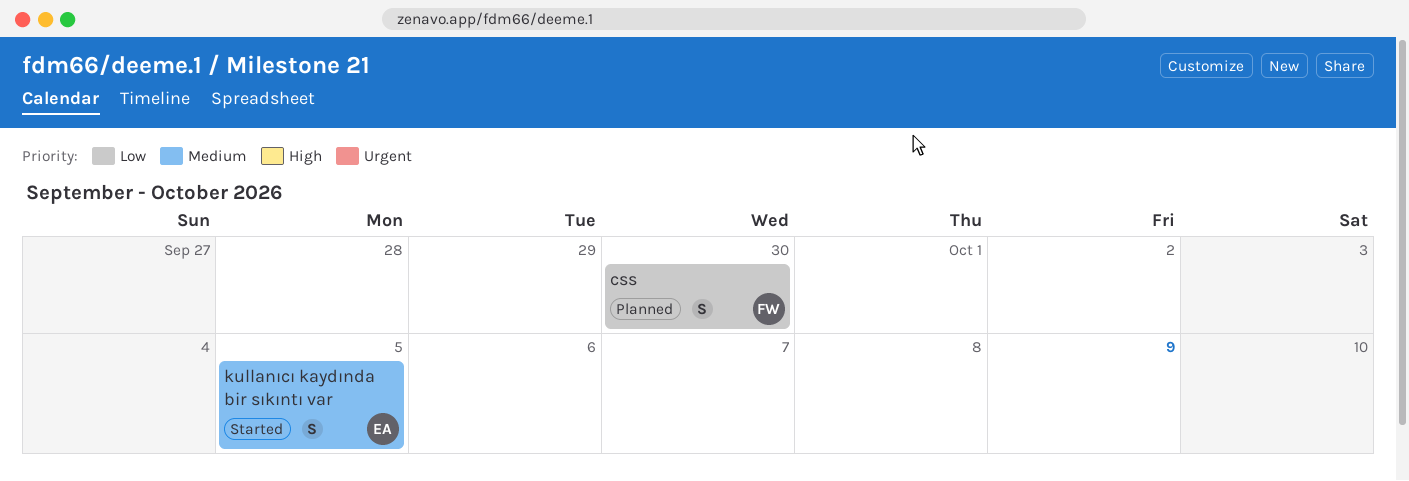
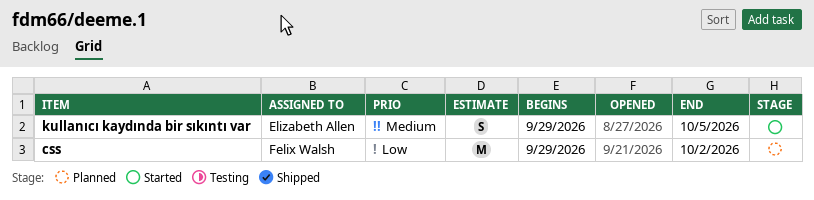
css, estimate: S -> M
css, due: Sep 30 -> Oct 2

